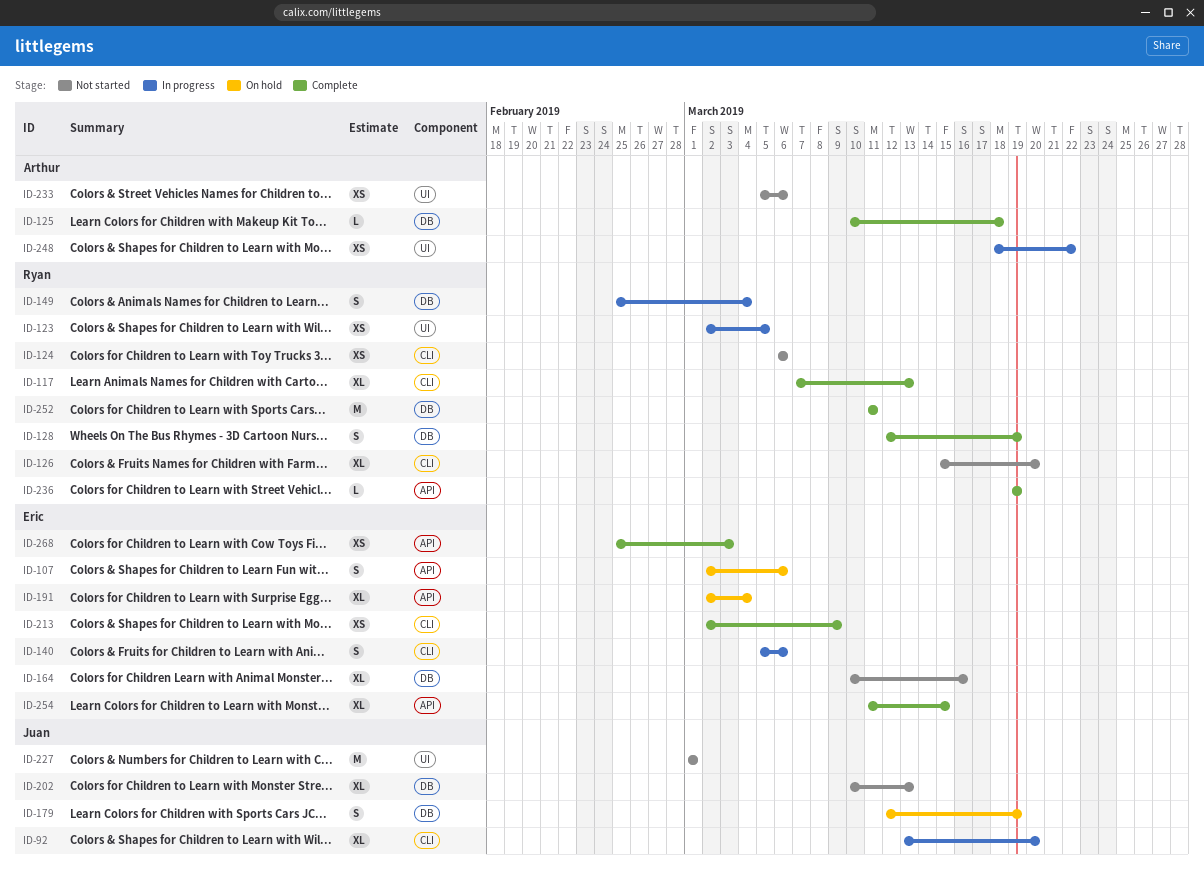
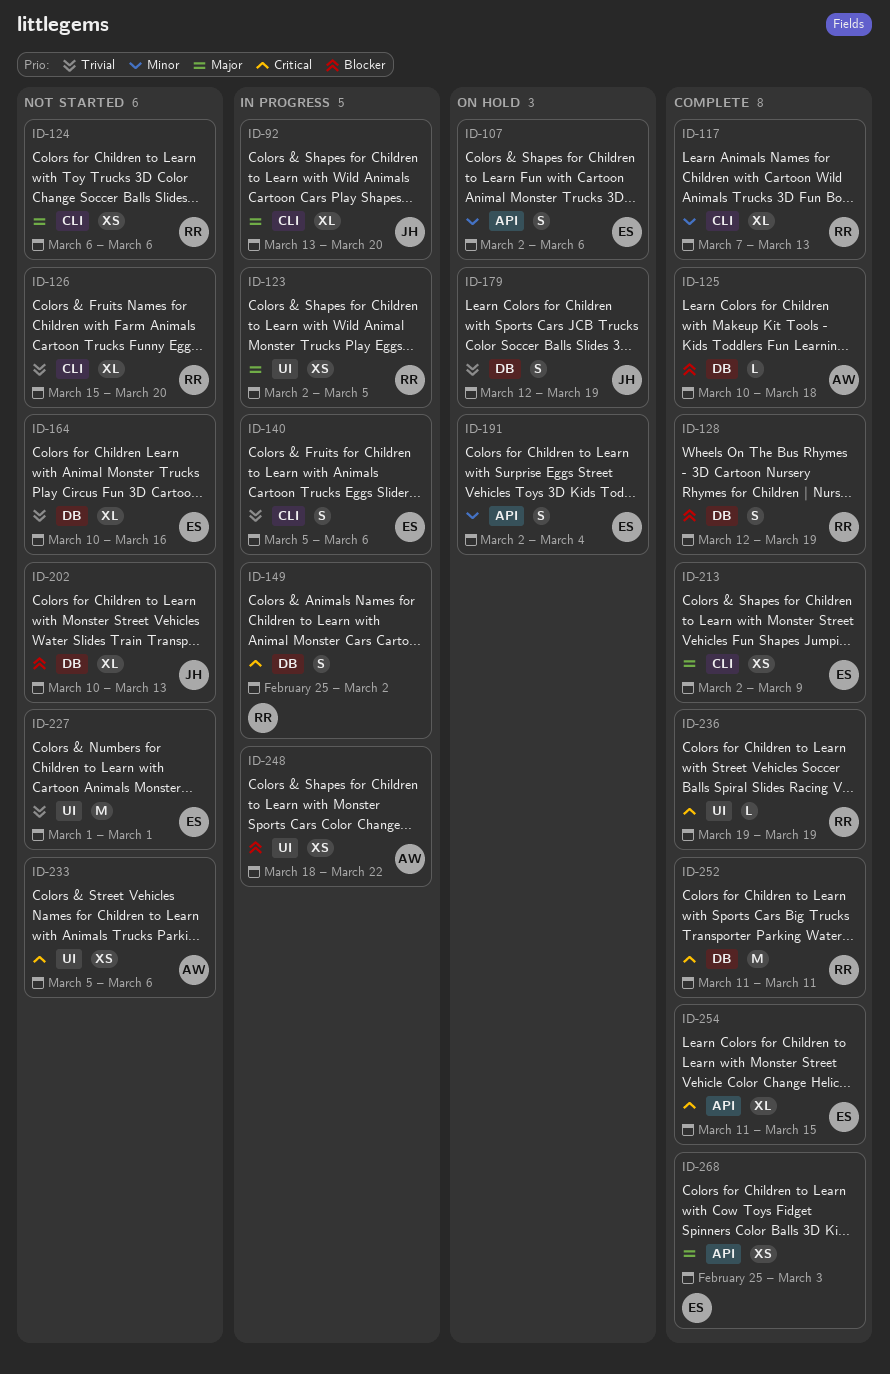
ID-149, due: Mar 4 -> Mar 2
ID-191, estimate: XL -> S
ID-227, owner: Juan -> Eric
ID-236, label: API -> UI

